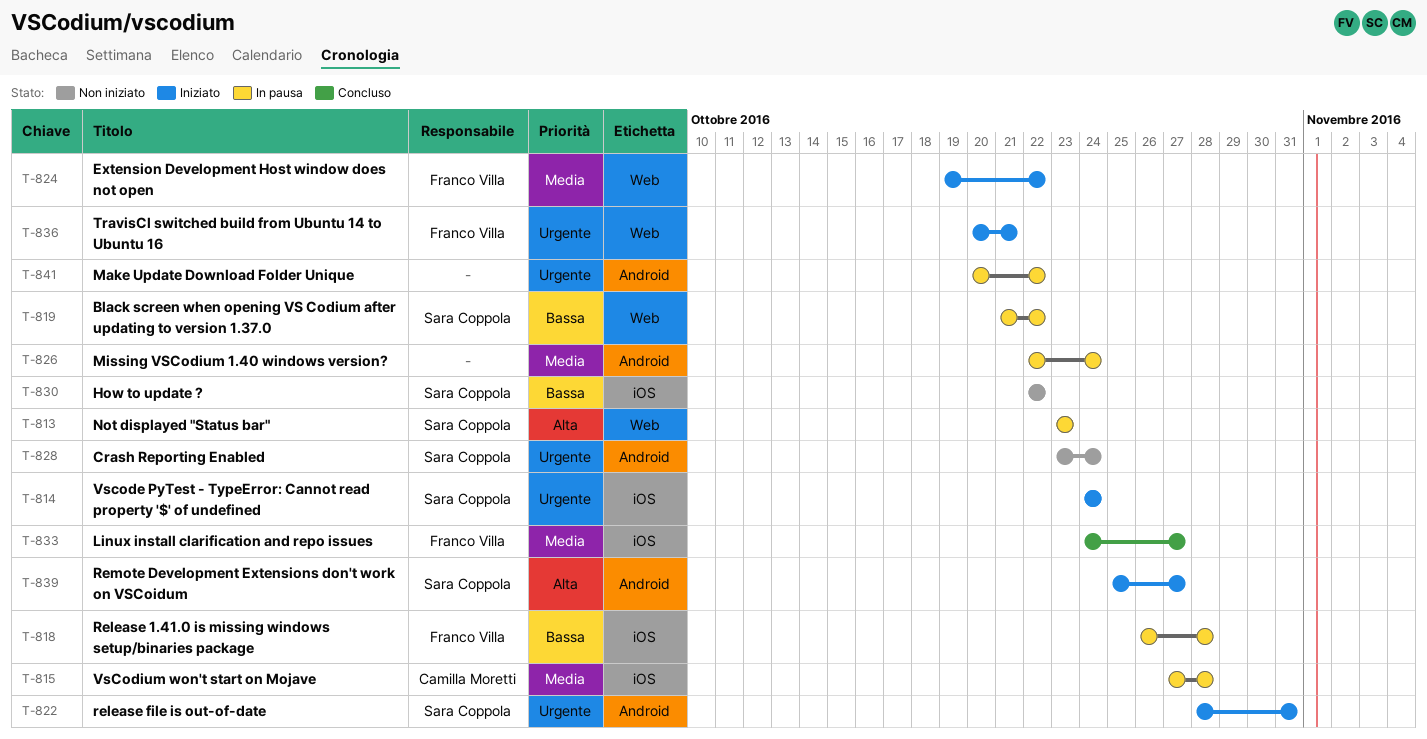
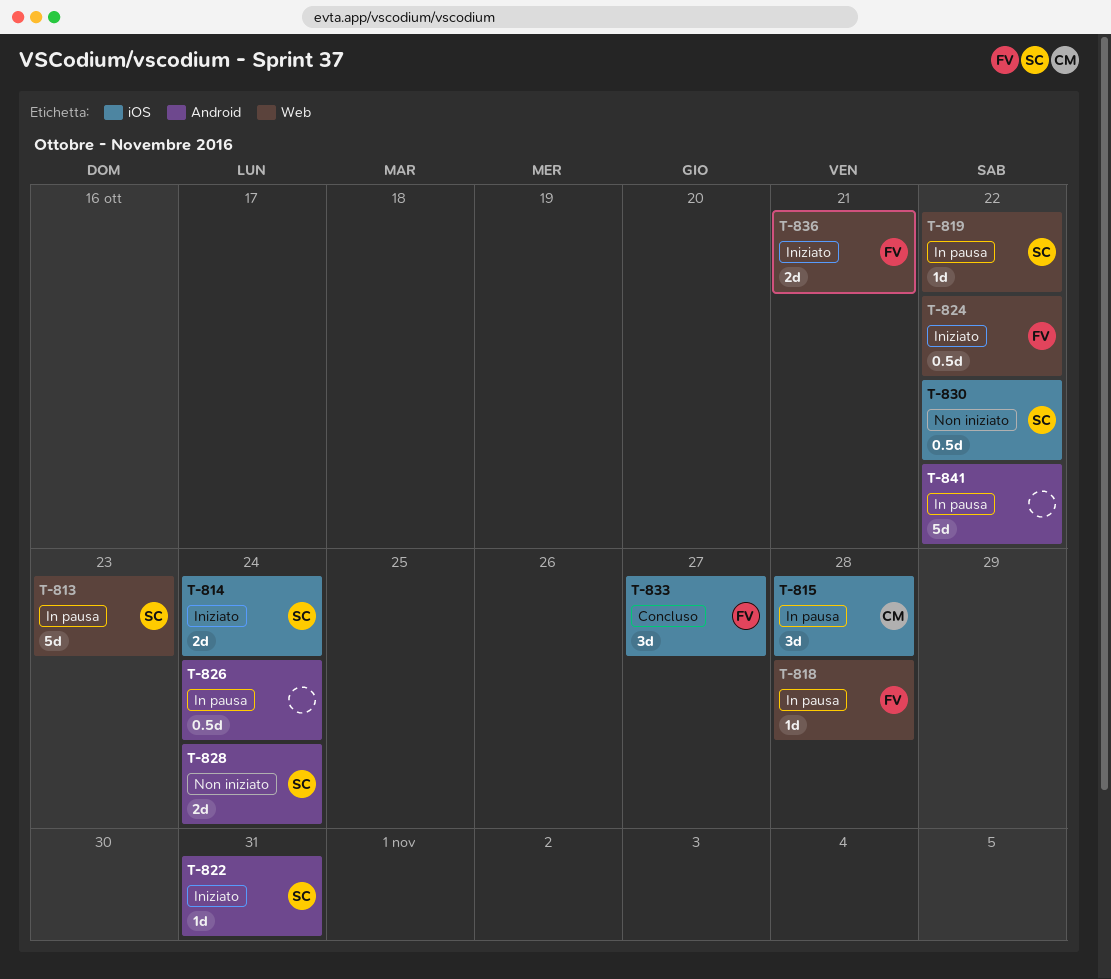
T-818, label: iOS -> Web
T-839: present -> none

